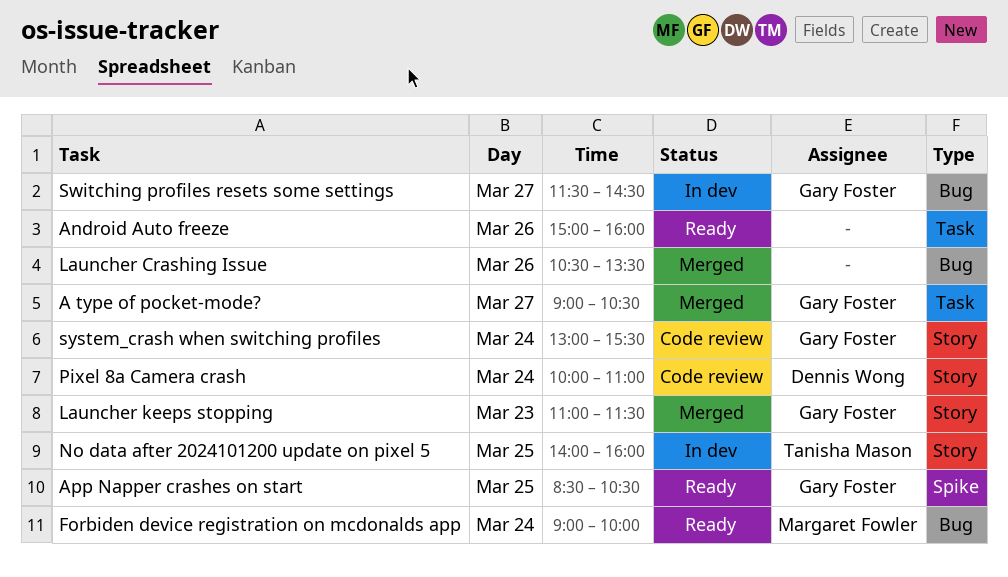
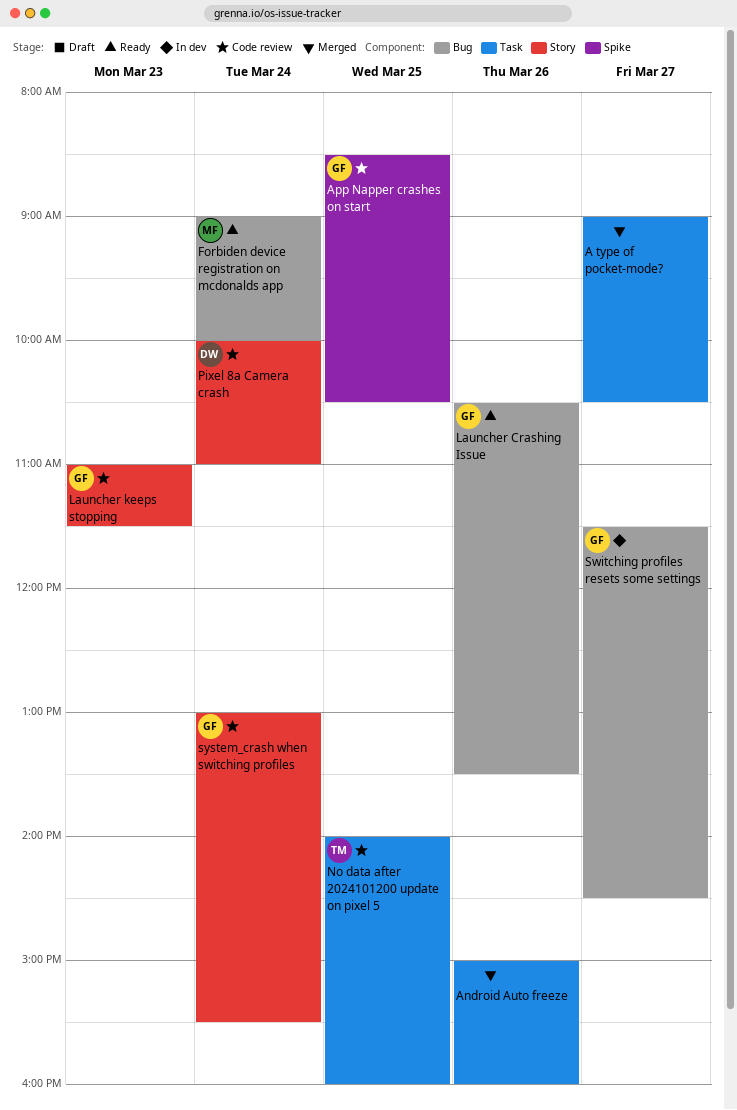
A type of pocket-mode?, owner: Gary Foster -> none
Android Auto freeze, status: Ready -> Merged
App Napper crashes on start, status: Ready -> Code review
Launcher Crashing Issue, status: Merged -> Ready
Launcher Crashing Issue, owner: none -> Gary Foster
Launcher keeps stopping, status: Merged -> Code review
No data after 2024101200 update on pixel 5, status: In dev -> Code review
No data after 2024101200 update on pixel 5, label: Story -> Task

